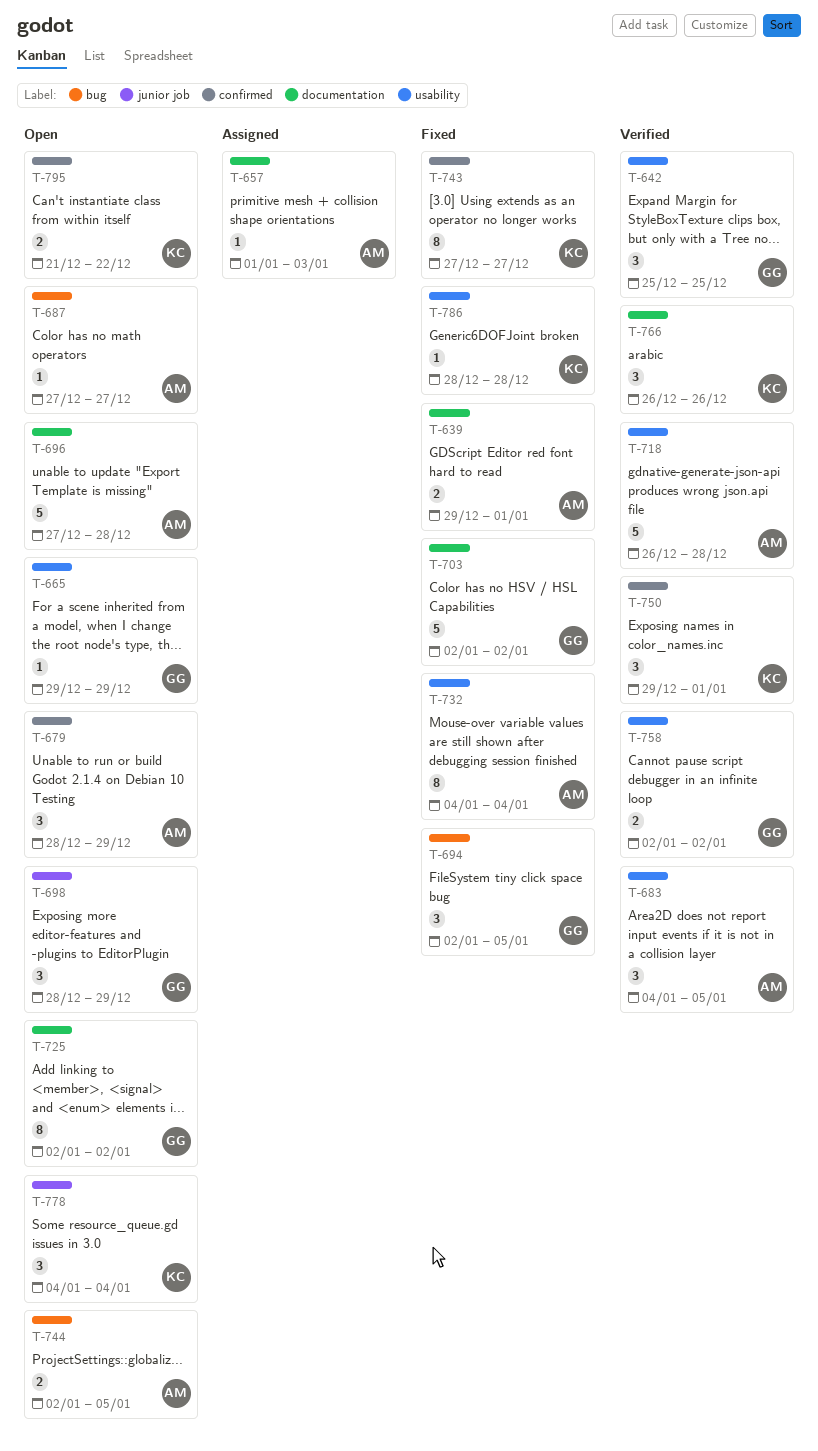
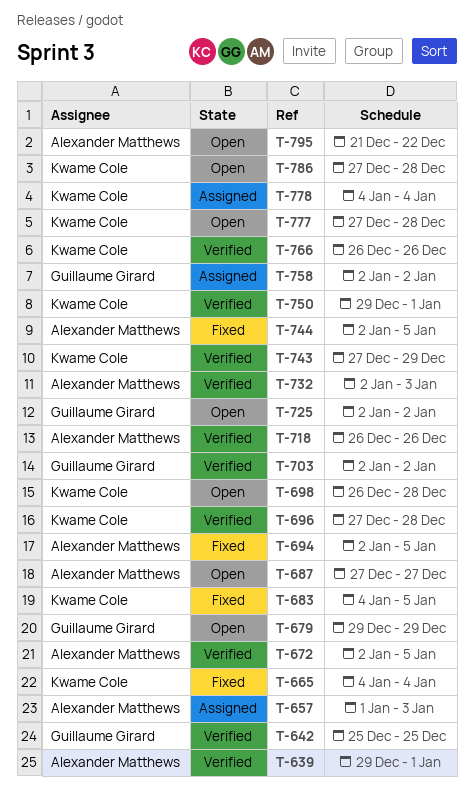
T-639, status: Fixed -> Verified
T-665, status: Open -> Fixed
T-665, owner: Guillaume Girard -> Kwame Cole
T-665, start: Dec 29 -> Jan 4
T-665, due: Dec 29 -> Jan 4
T-672: none -> present
T-679, owner: Alexander Matthews -> Guillaume Girard
T-679, start: Dec 28 -> Dec 29
T-683, status: Verified -> Fixed
T-683, owner: Alexander Matthews -> Kwame Cole
T-694, owner: Guillaume Girard -> Alexander Matthews
T-696, status: Open -> Verified
T-696, owner: Alexander Matthews -> Kwame Cole
T-698, owner: Guillaume Girard -> Kwame Cole
T-698, start: Dec 28 -> Dec 26
T-698, due: Dec 29 -> Dec 28
T-703, status: Fixed -> Verified
T-718, due: Dec 28 -> Dec 26
T-732, status: Fixed -> Verified
T-732, start: Jan 4 -> Jan 2
T-732, due: Jan 4 -> Jan 3
T-743, status: Fixed -> Verified
T-743, due: Dec 27 -> Dec 29
T-744, status: Open -> Fixed
T-758, status: Verified -> Assigned
T-777: none -> present
T-778, status: Open -> Assigned
T-786, status: Fixed -> Open
T-786, start: Dec 28 -> Dec 27
T-795, owner: Kwame Cole -> Alexander Matthews

